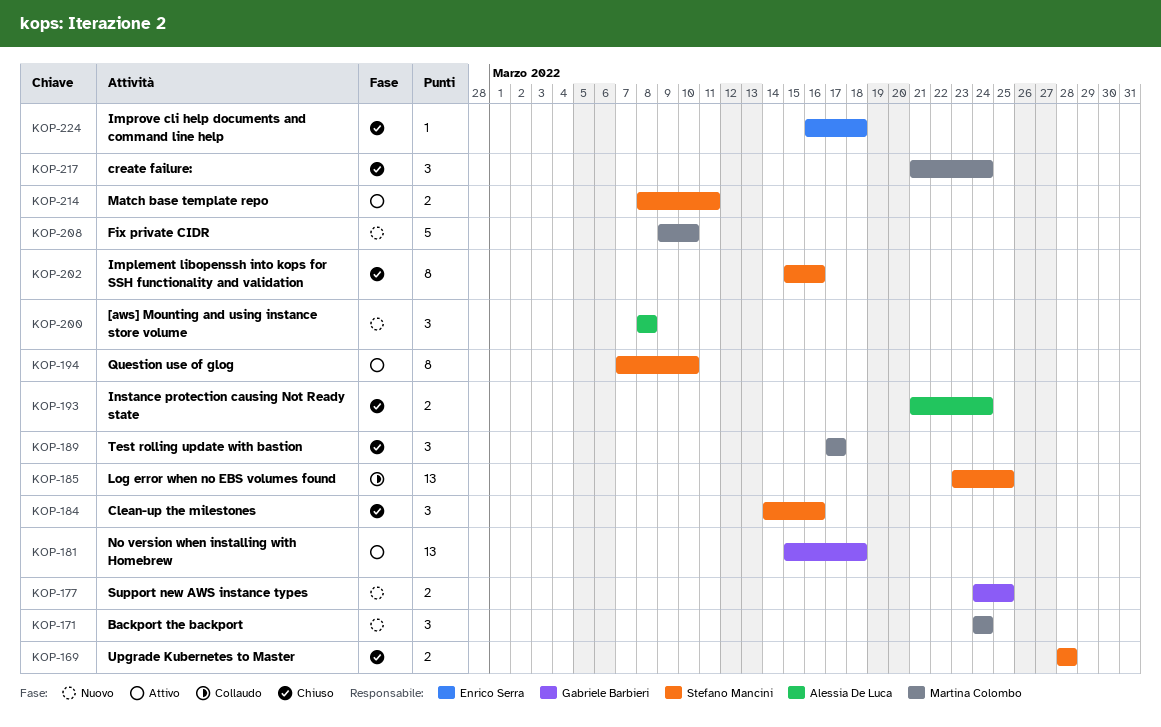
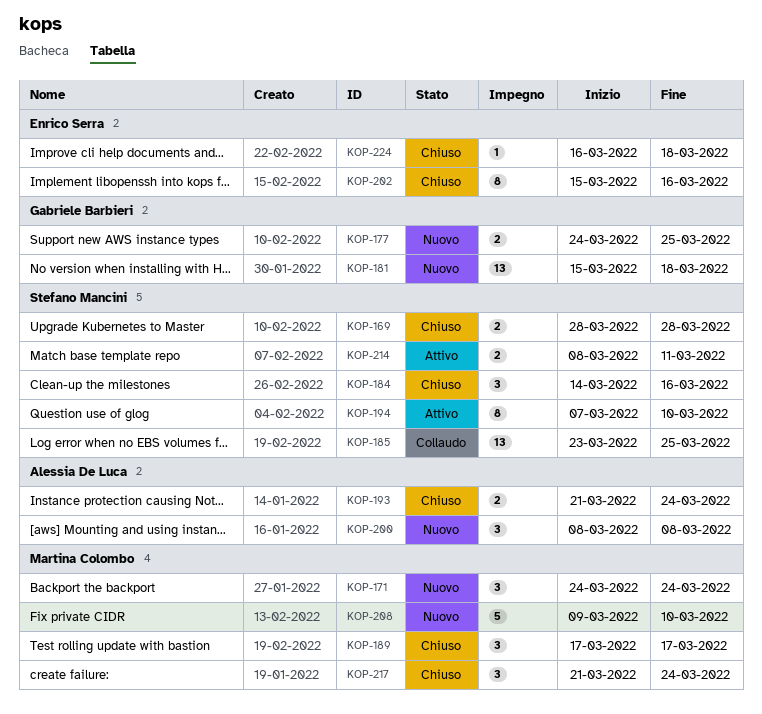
KOP-181, status: Attivo -> Nuovo
KOP-202, owner: Stefano Mancini -> Enrico Serra

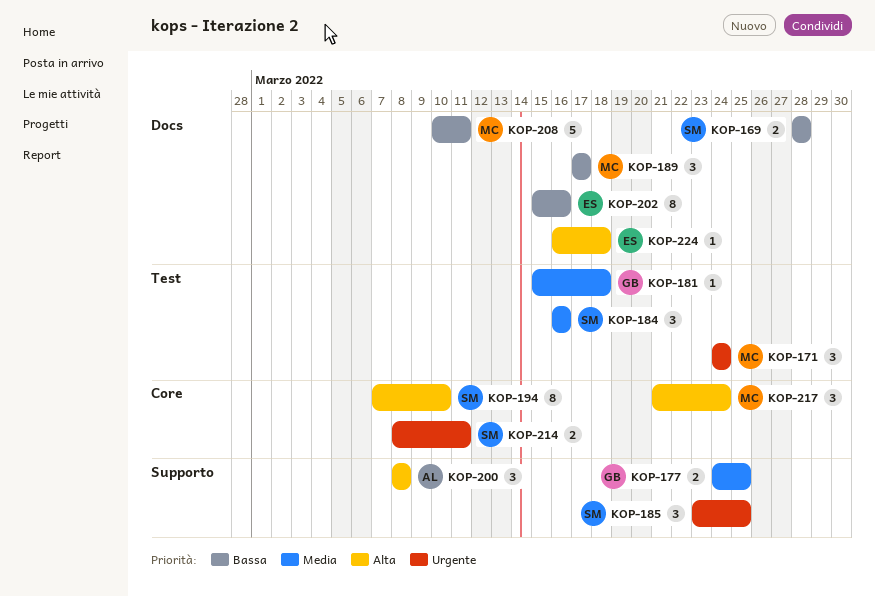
KOP-181, estimate: 13 -> 1
KOP-184, start: Mar 14 -> Mar 16
KOP-185, estimate: 13 -> 3
KOP-193: present -> none
KOP-208, start: Mar 9 -> Mar 10
KOP-208, due: Mar 10 -> Mar 11

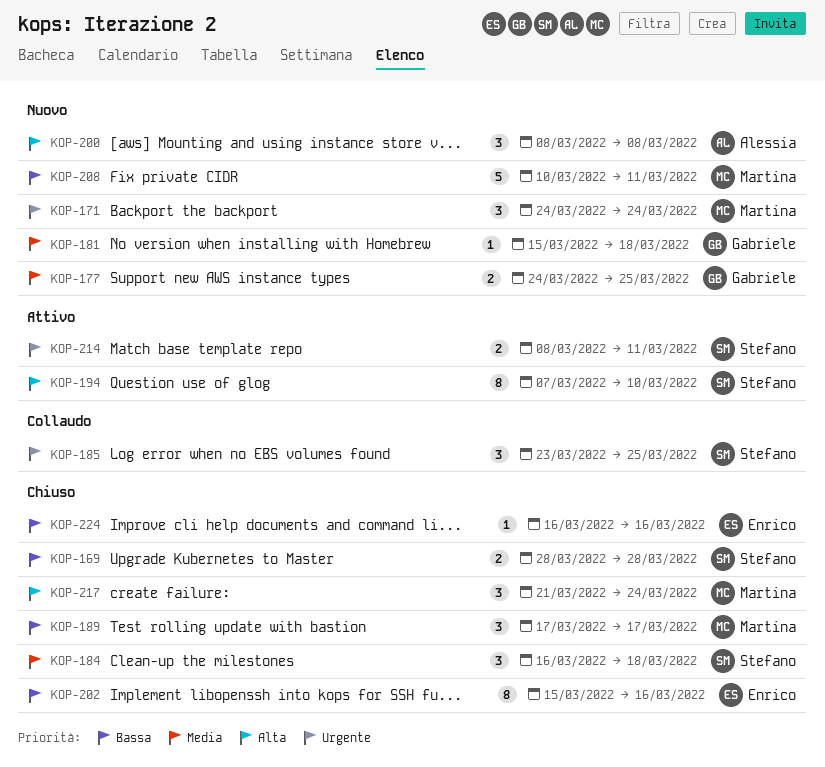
KOP-184, due: Mar 16 -> Mar 18
KOP-224, priority: Alta -> Bassa
KOP-224, due: Mar 18 -> Mar 16

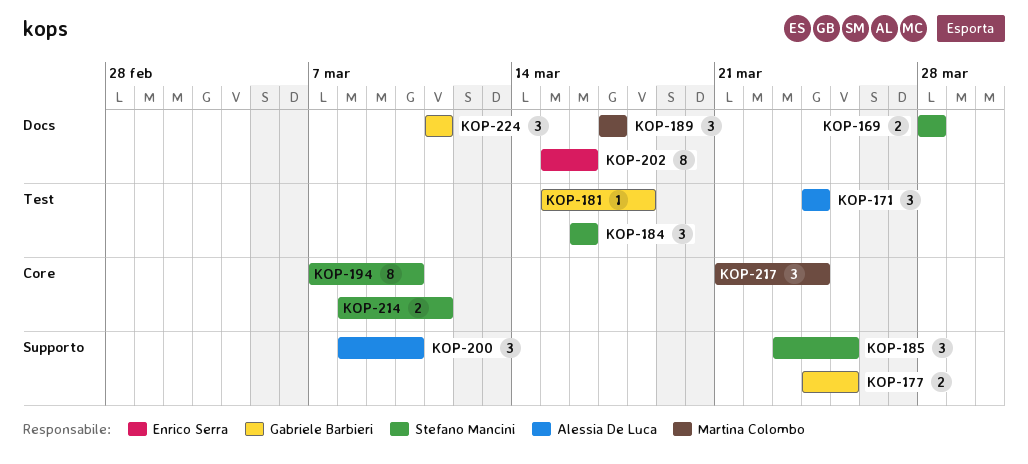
KOP-171, owner: Martina Colombo -> Alessia De Luca
KOP-184, due: Mar 18 -> Mar 16
KOP-200, due: Mar 8 -> Mar 10
KOP-208: present -> none
KOP-224, owner: Enrico Serra -> Gabriele Barbieri
KOP-224, estimate: 1 -> 3
KOP-224, start: Mar 16 -> Mar 11
KOP-224, due: Mar 16 -> Mar 11

